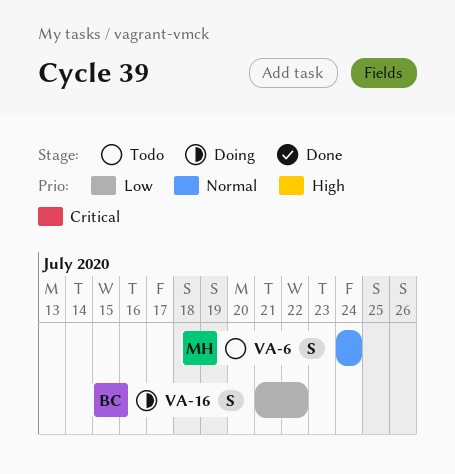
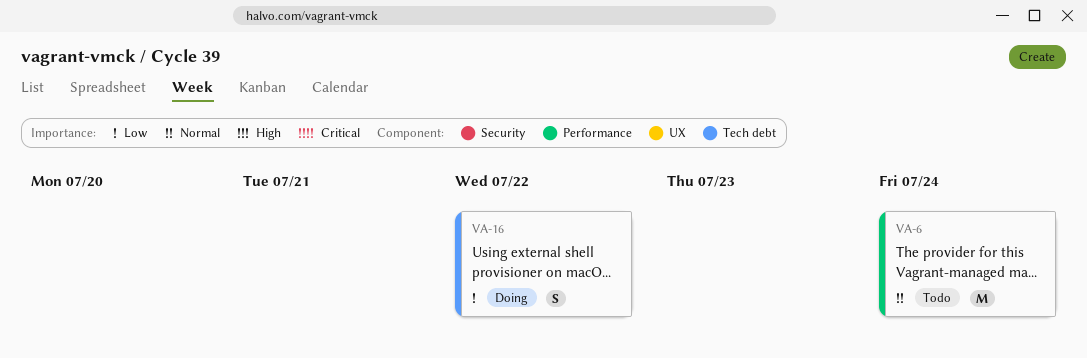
VA-6, estimate: S -> M

